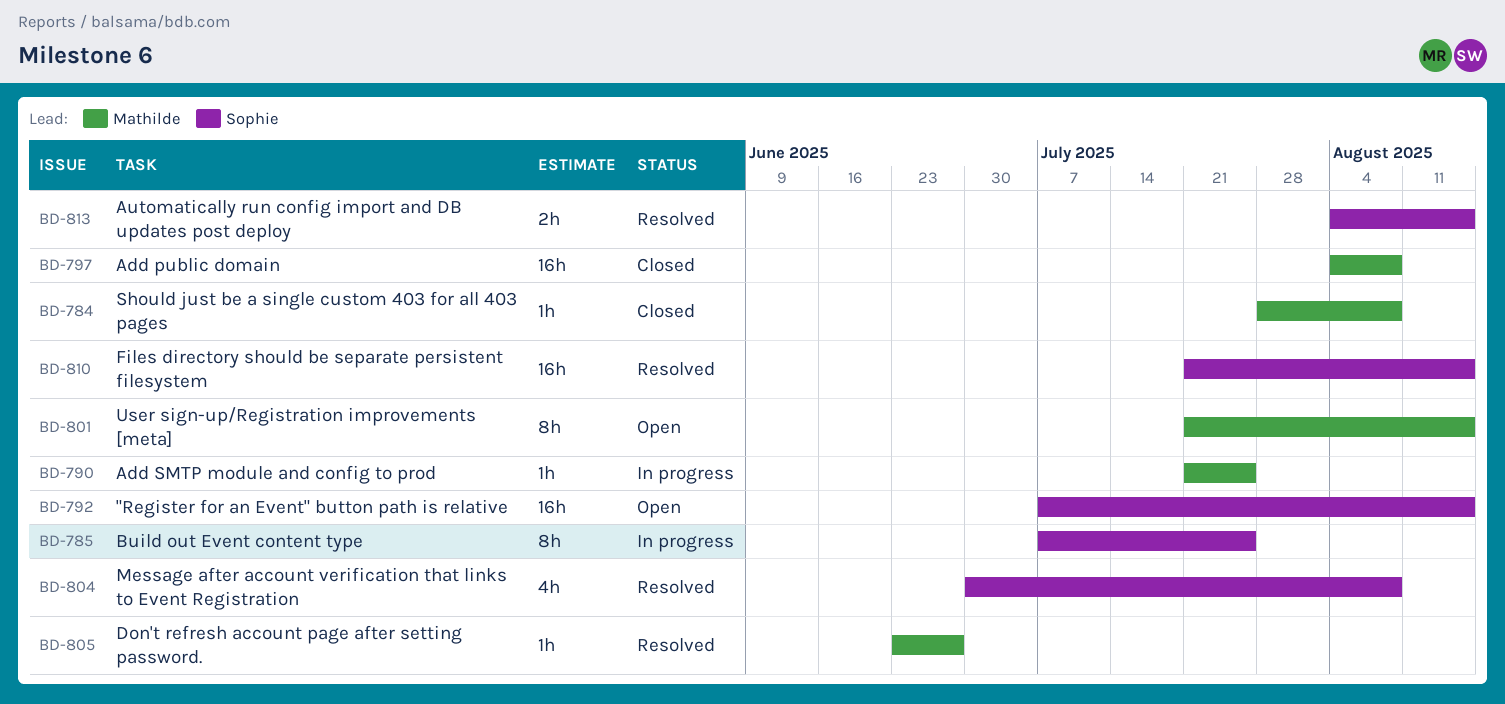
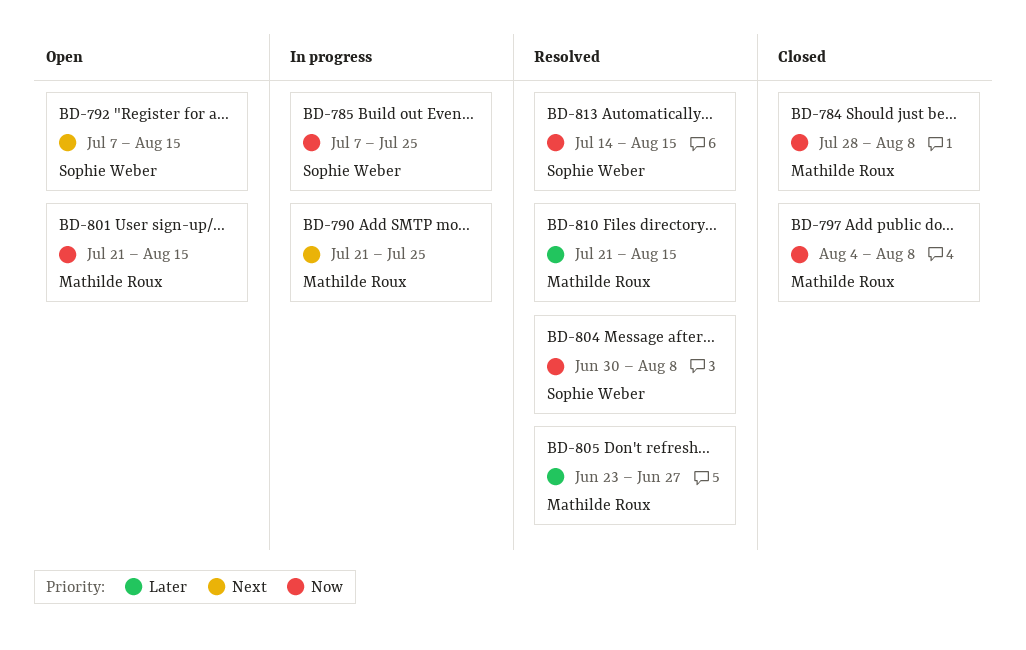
BD-810, owner: Sophie Weber -> Mathilde Roux
BD-813, start: Aug 4 -> Jul 14

